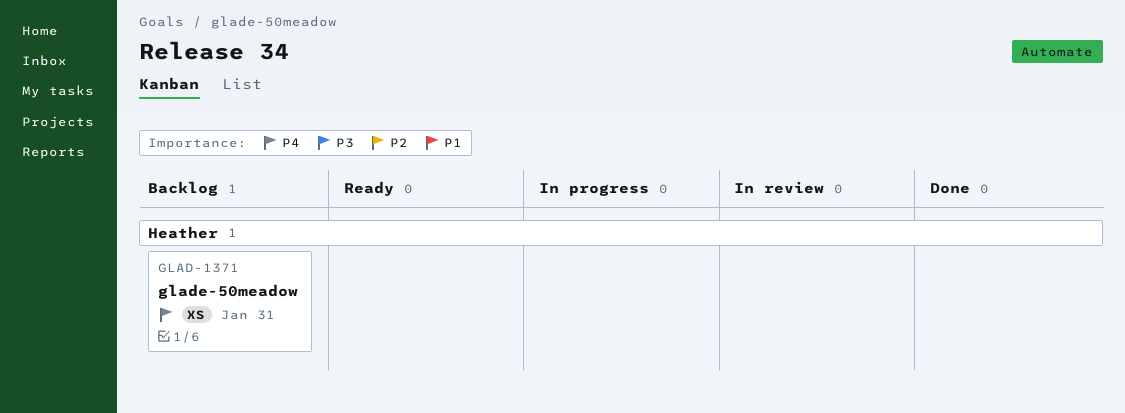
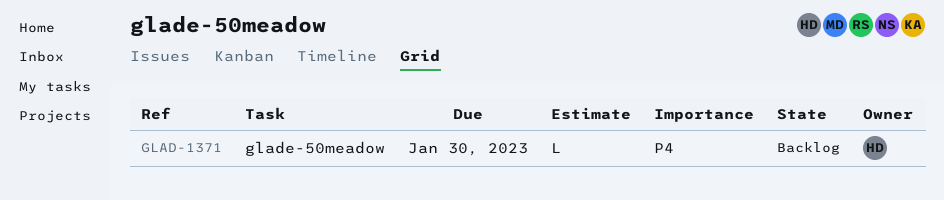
GLAD-1371, estimate: XS -> L
GLAD-1371, due: Jan 31 -> Jan 30

